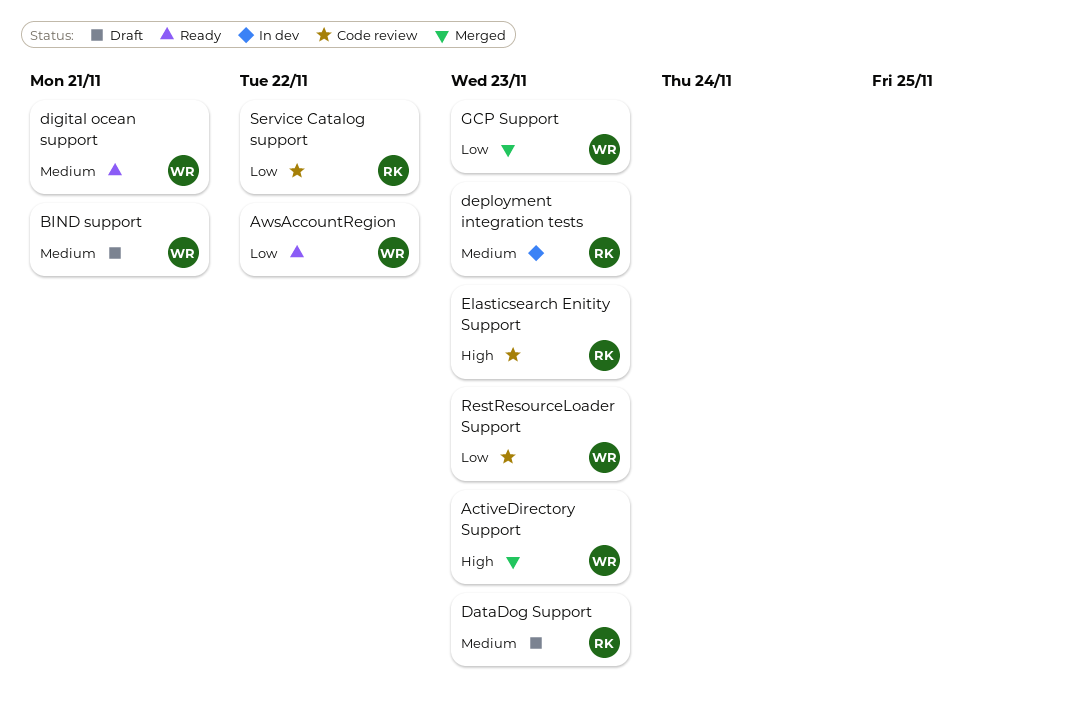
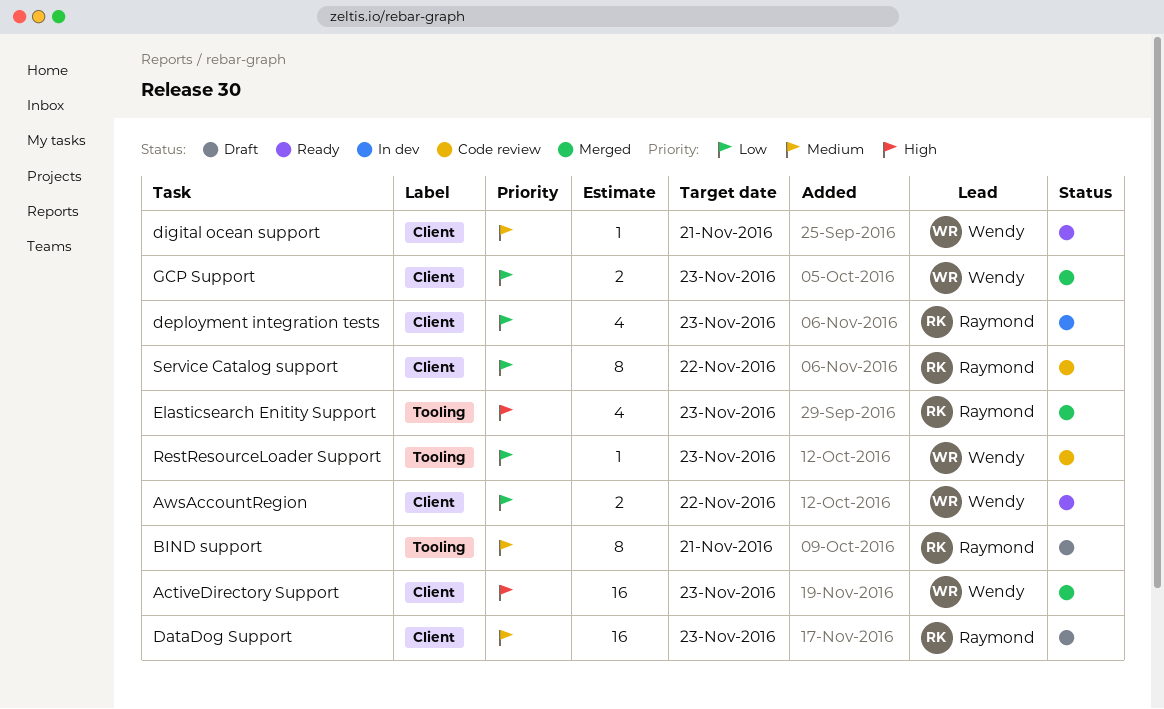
BIND support, owner: Wendy -> Raymond
deployment integration tests, priority: Medium -> Low
Elasticsearch Enitity Support, status: Code review -> Merged

